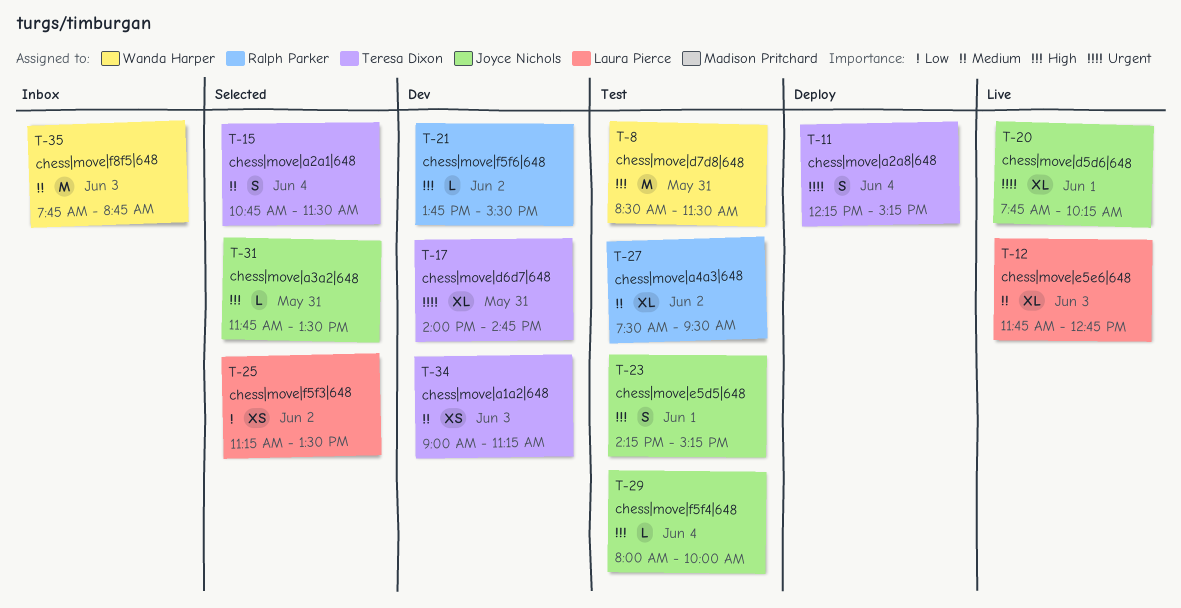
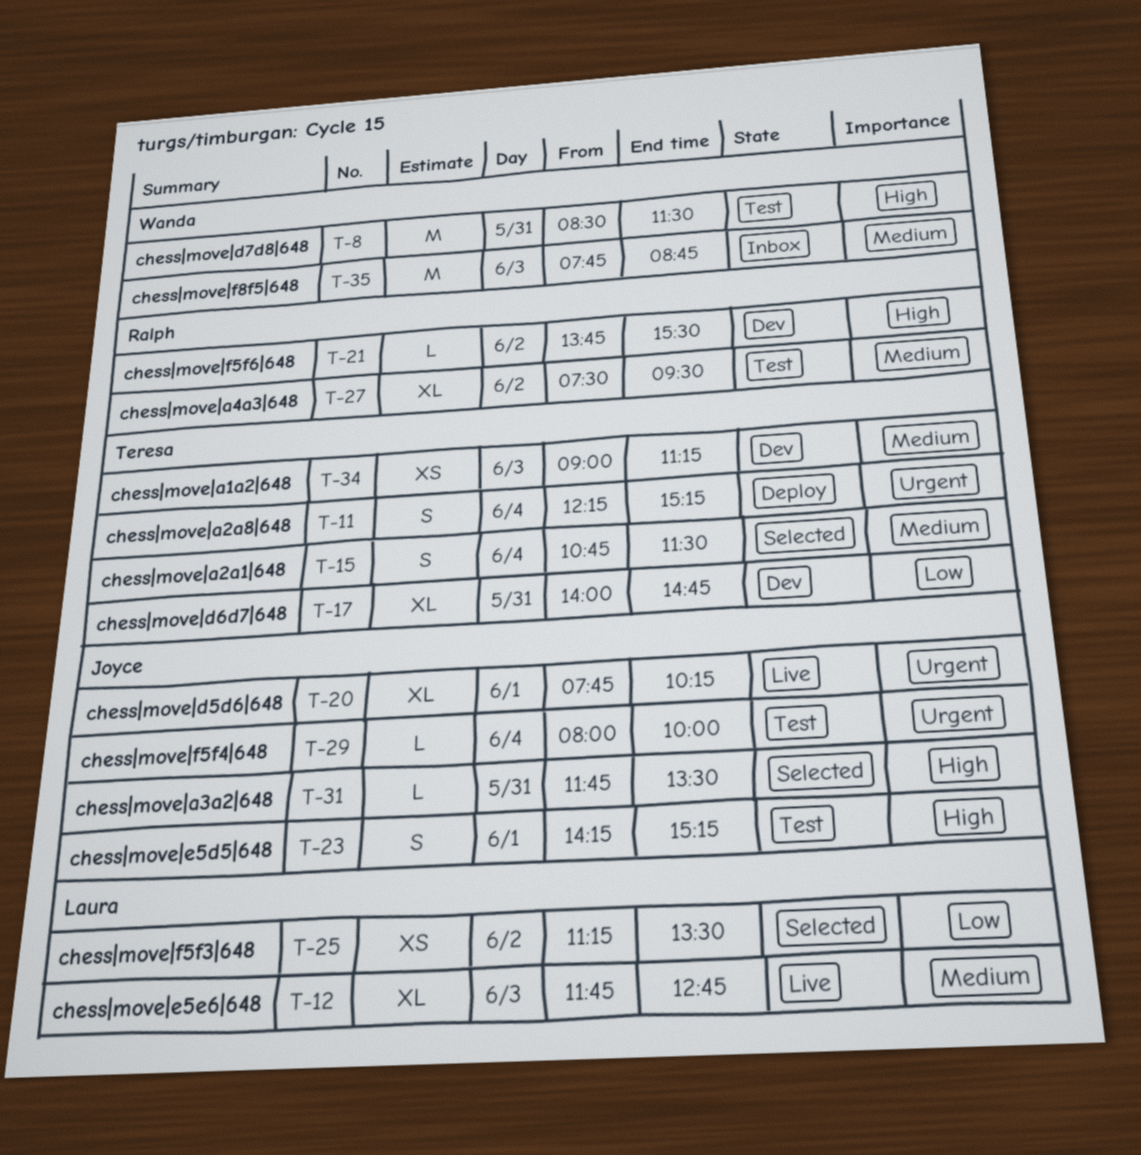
T-17, priority: Urgent -> Low
T-29, priority: High -> Urgent

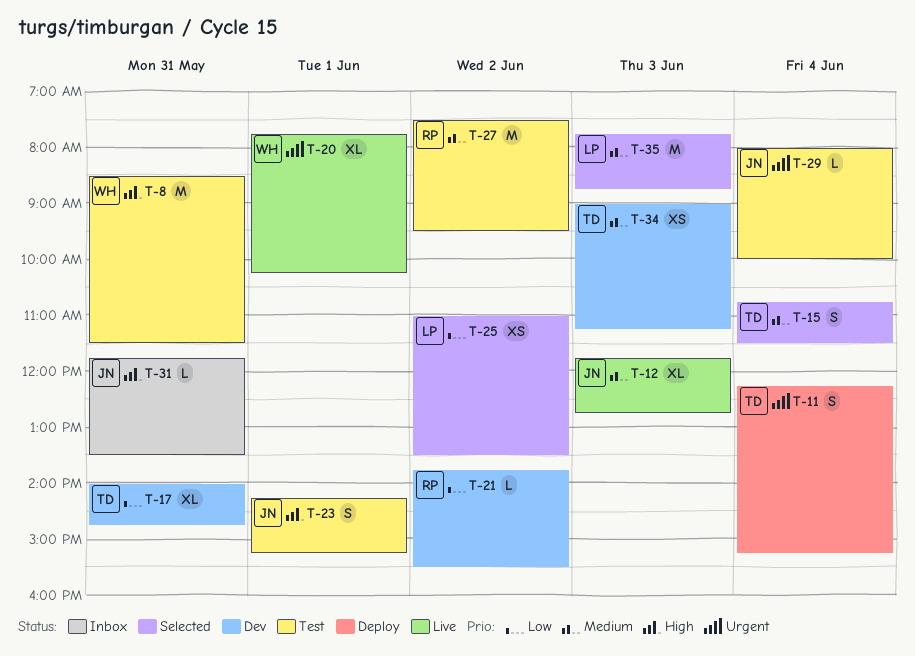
T-12, owner: Laura -> Joyce
T-20, owner: Joyce -> Wanda
T-21, priority: High -> Low
T-25, begins: 11:15 -> 11:00
T-27, estimate: XL -> M
T-31, status: Selected -> Inbox
T-35, status: Inbox -> Selected
T-35, owner: Wanda -> Laura

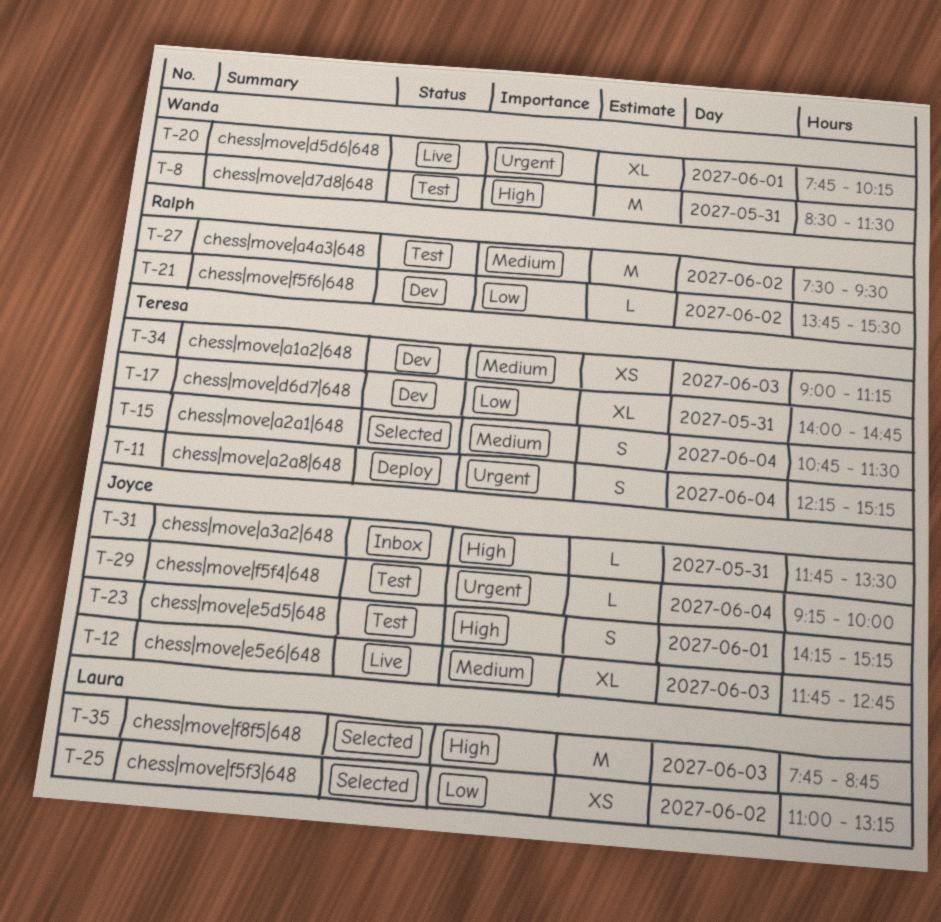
T-25, ends: 13:30 -> 13:15
T-29, begins: 08:00 -> 09:15
T-35, priority: Medium -> High

